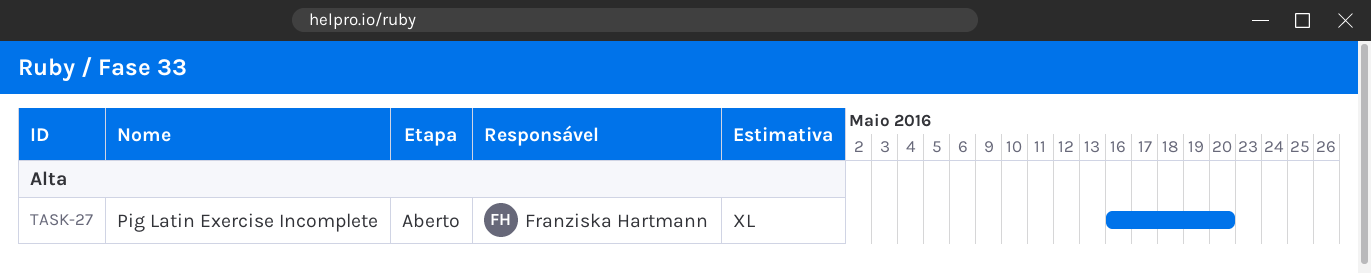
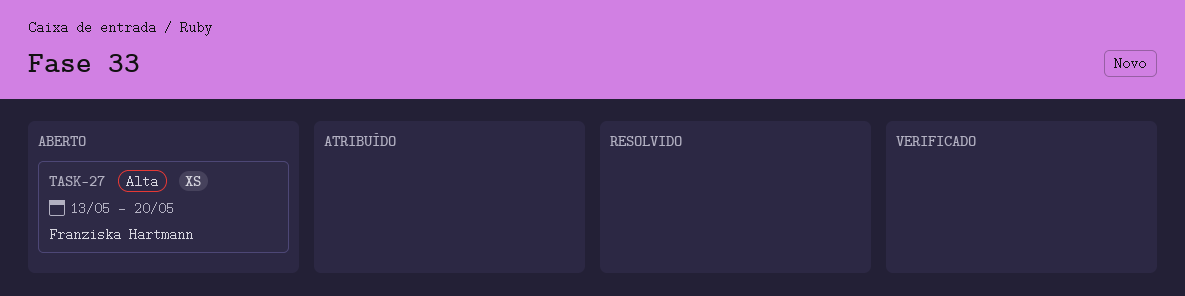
TASK-27, estimate: XL -> XS
TASK-27, start: May 16 -> May 13

